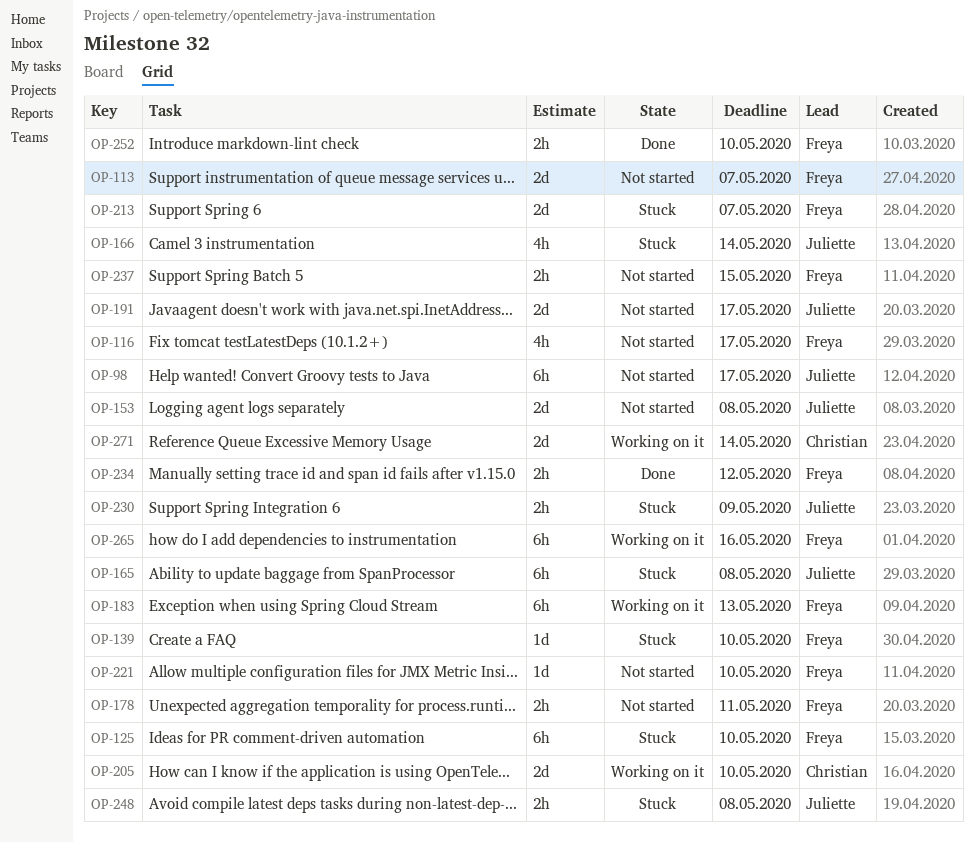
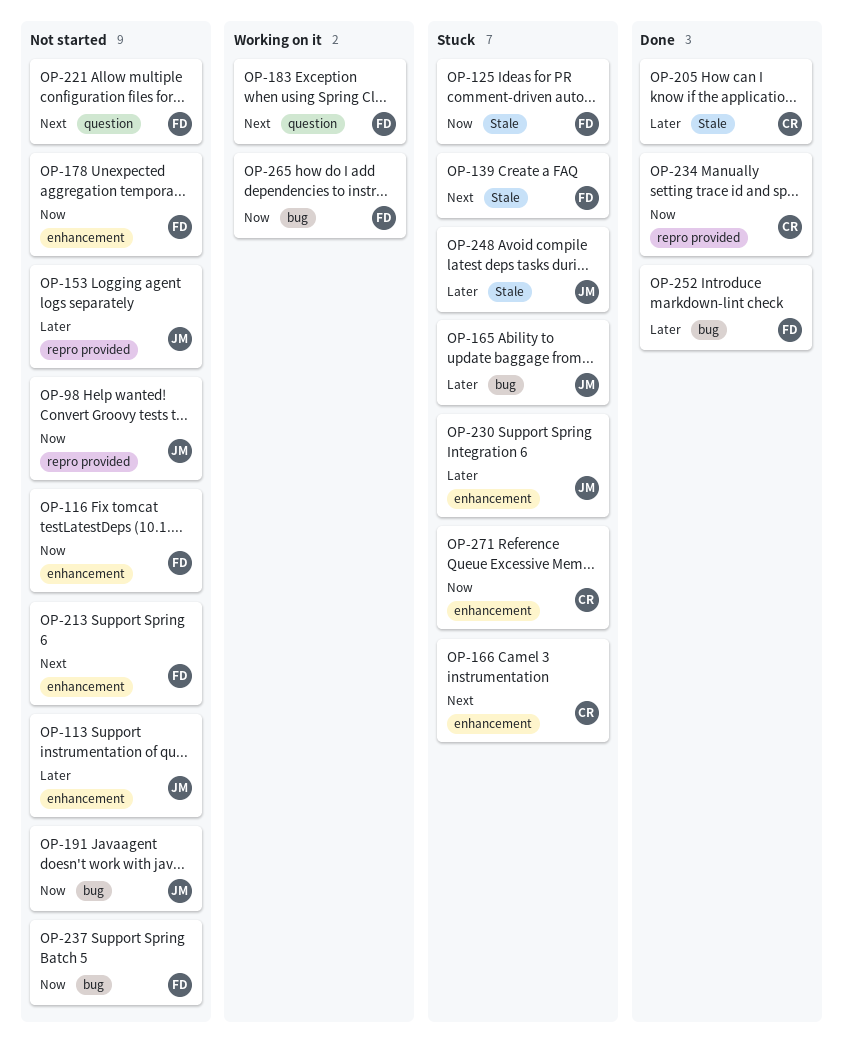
OP-113, owner: Freya -> Juliette
OP-166, owner: Juliette -> Christian
OP-205, status: Working on it -> Done
OP-213, status: Stuck -> Not started
OP-234, owner: Freya -> Christian
OP-271, status: Working on it -> Stuck

